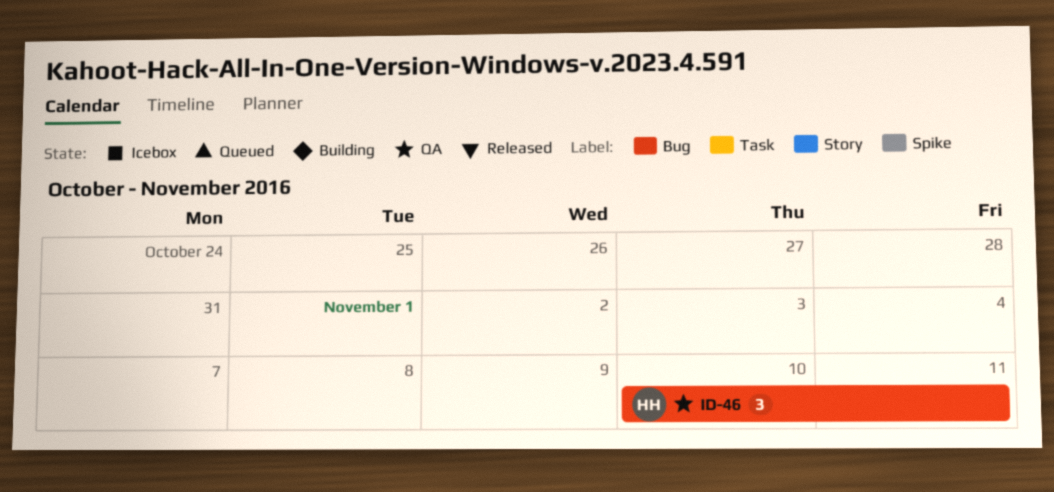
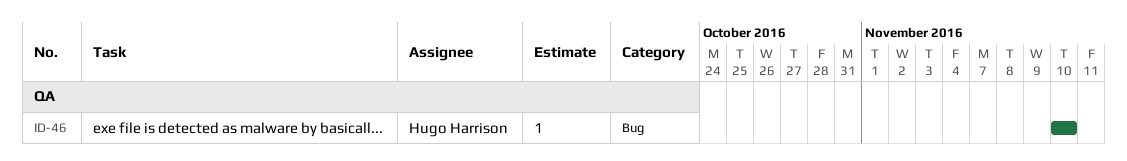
ID-46, estimate: 3 -> 1
ID-46, due: Nov 11 -> Nov 10

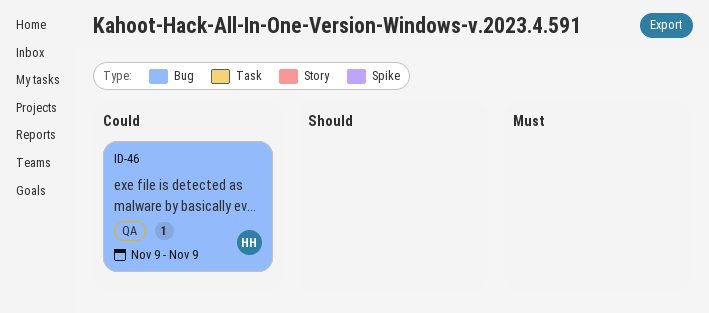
ID-46, start: Nov 10 -> Nov 9
ID-46, due: Nov 10 -> Nov 9

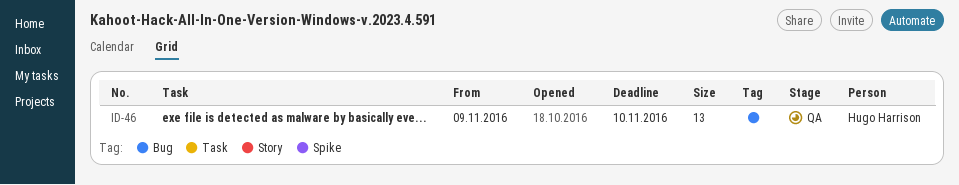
ID-46, estimate: 1 -> 13
ID-46, due: Nov 9 -> Nov 10

